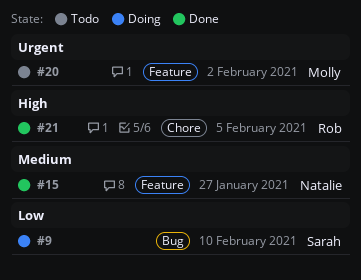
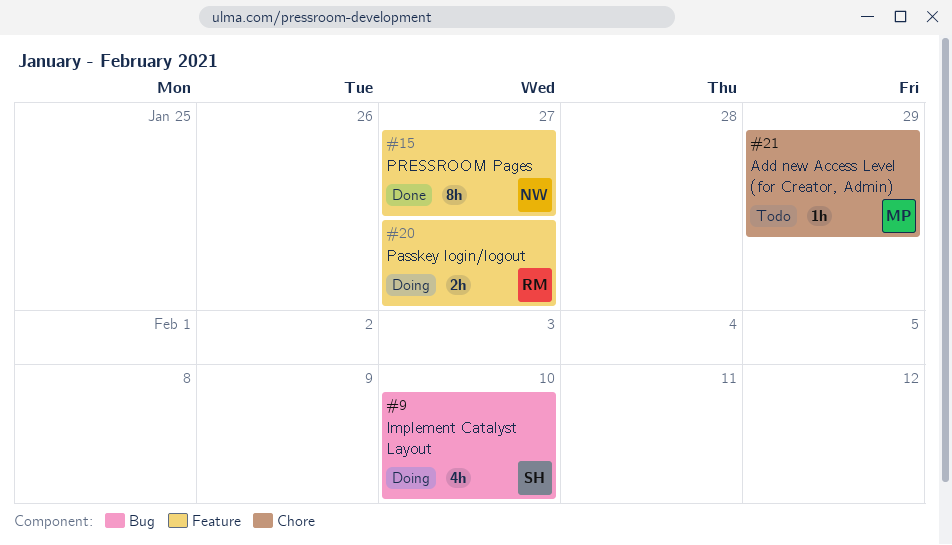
#20, status: Todo -> Doing
#20, owner: Molly -> Rob
#20, due: Feb 2 -> Jan 27
#21, status: Done -> Todo
#21, owner: Rob -> Molly
#21, due: Feb 5 -> Jan 29

